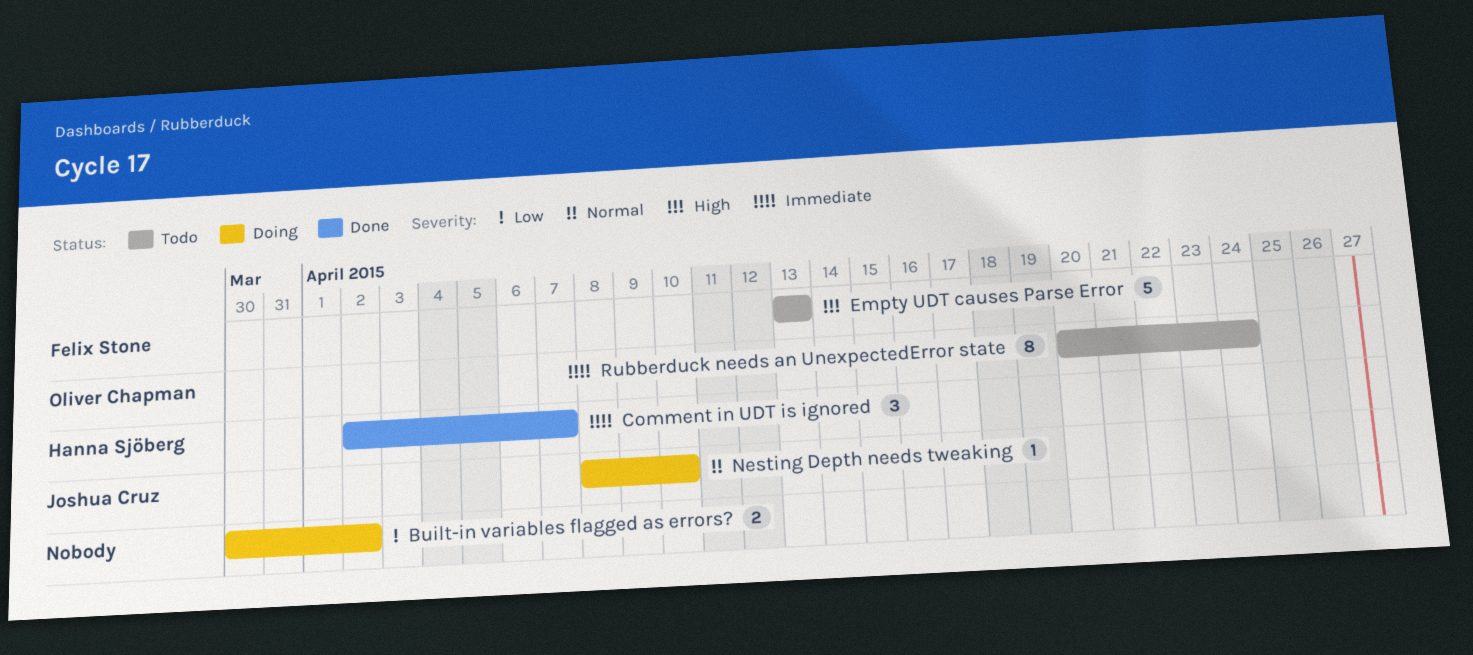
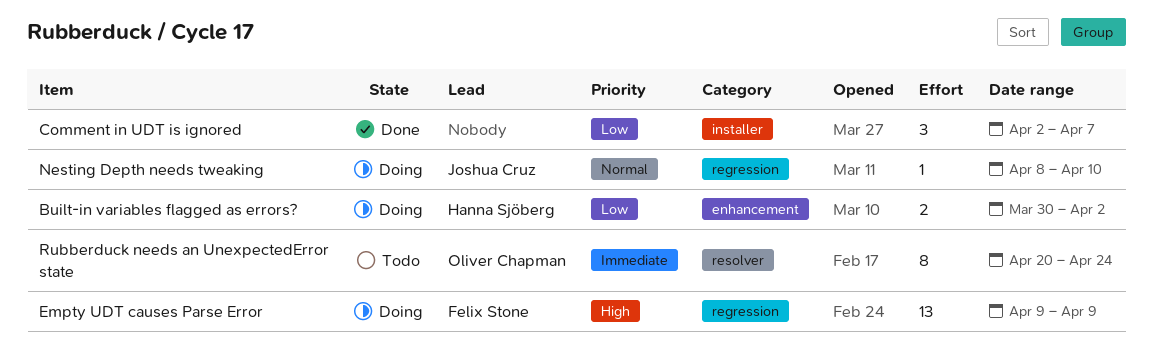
Built-in variables flagged as errors?, owner: none -> Hanna Sjöberg
Comment in UDT is ignored, owner: Hanna Sjöberg -> none
Comment in UDT is ignored, priority: Immediate -> Low
Empty UDT causes Parse Error, status: Todo -> Doing
Empty UDT causes Parse Error, estimate: 5 -> 13
Empty UDT causes Parse Error, start: Apr 13 -> Apr 9
Empty UDT causes Parse Error, due: Apr 13 -> Apr 9

